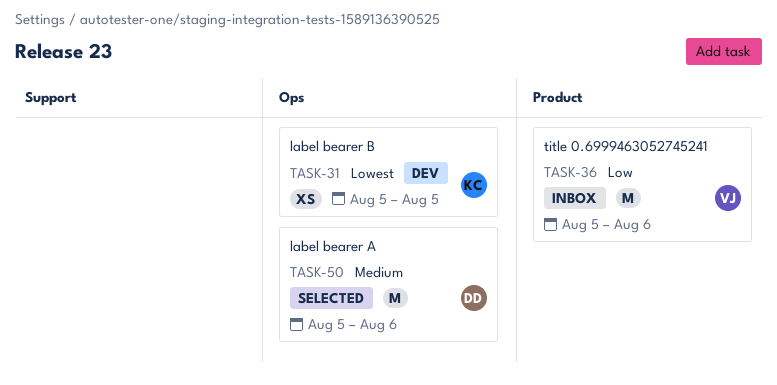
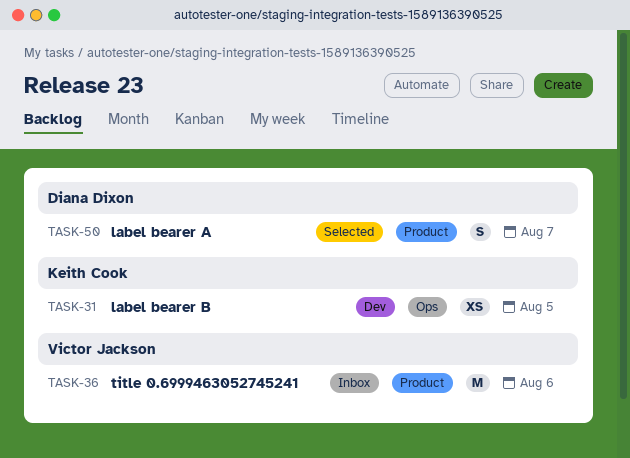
TASK-50, label: Ops -> Product
TASK-50, estimate: M -> S
TASK-50, due: Aug 6 -> Aug 7

